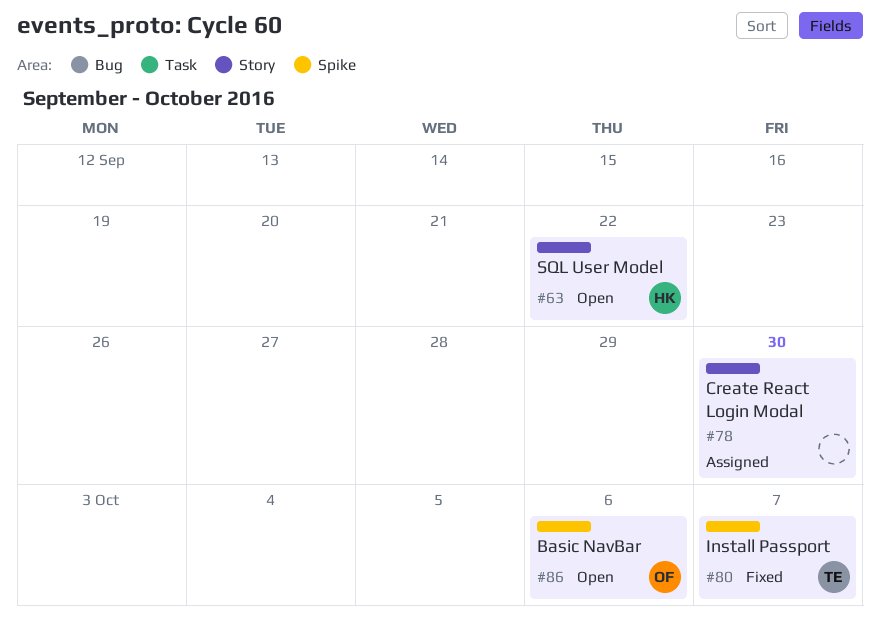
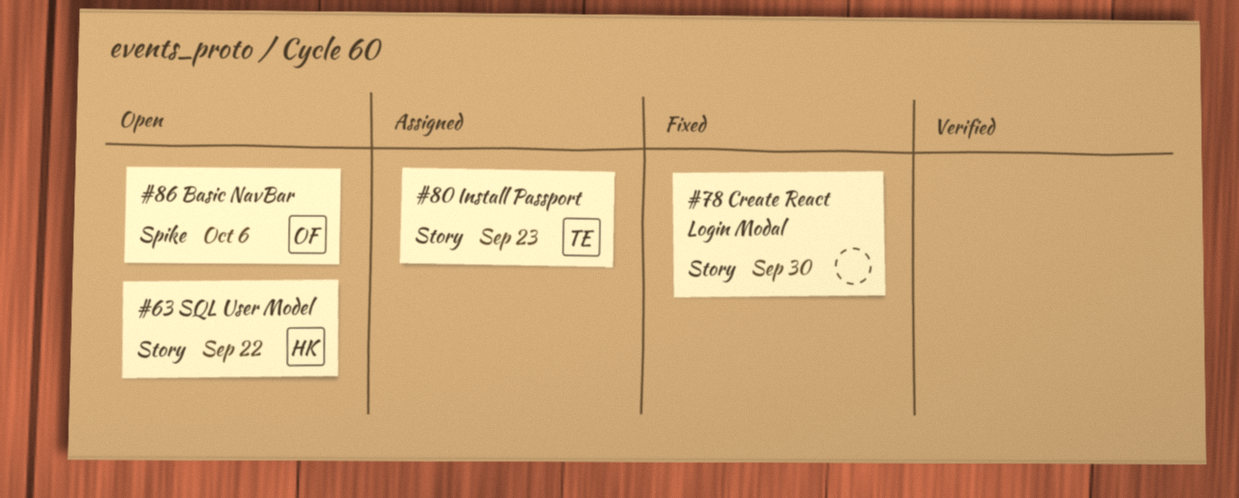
#78, status: Assigned -> Fixed
#80, status: Fixed -> Assigned
#80, label: Spike -> Story
#80, due: Oct 7 -> Sep 23

